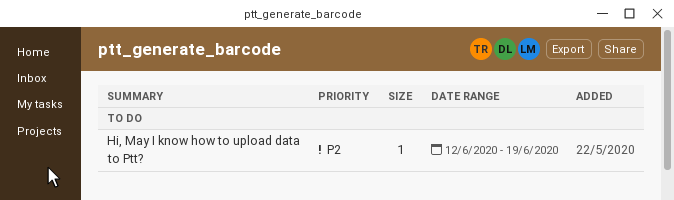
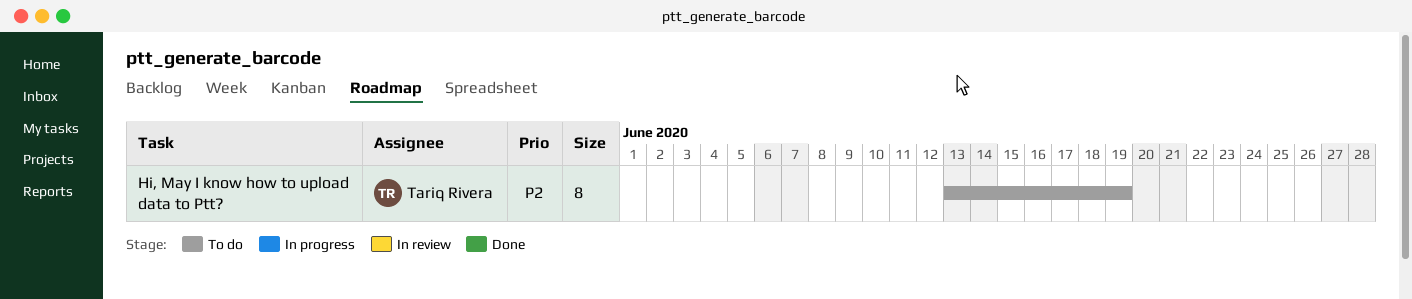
Hi, May I know how to upload data to Ptt?, estimate: 1 -> 8
Hi, May I know how to upload data to Ptt?, start: Jun 12 -> Jun 13

